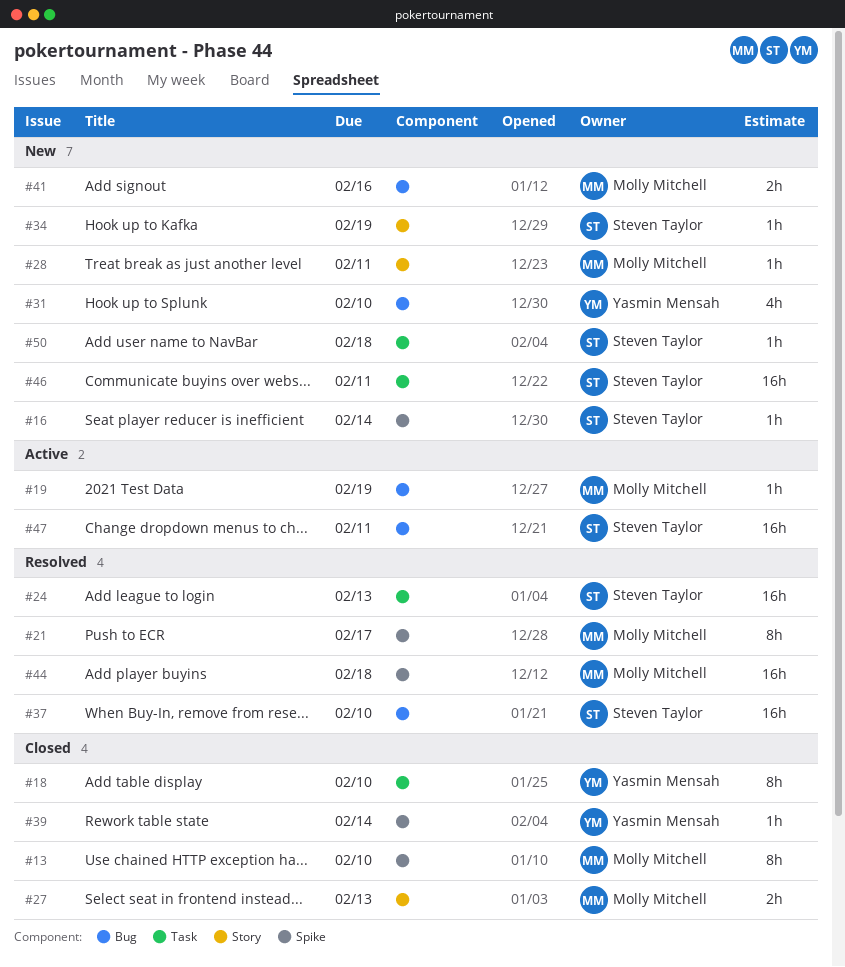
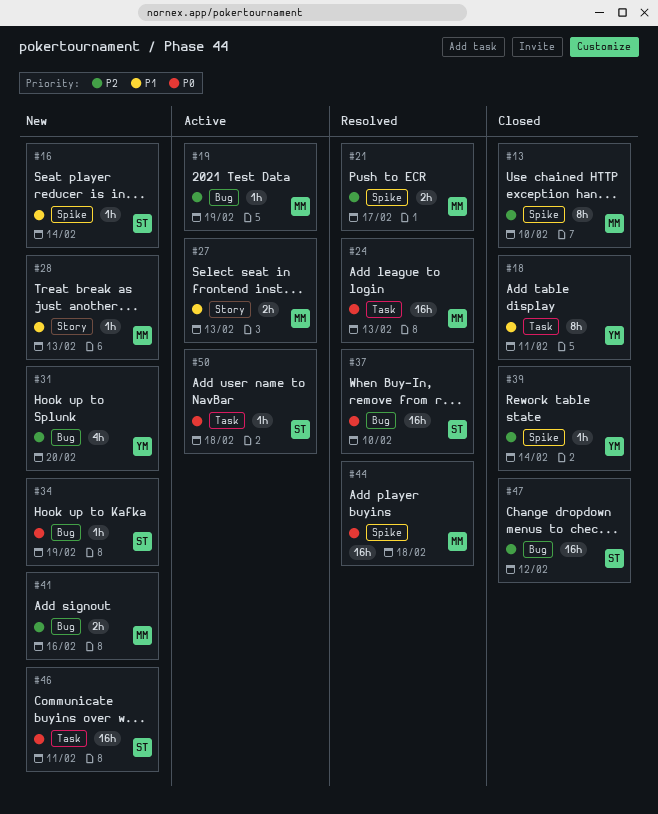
#18, due: Feb 10 -> Feb 11
#21, estimate: 8h -> 2h
#24, owner: Steven Taylor -> Molly Mitchell
#27, status: Closed -> Active
#28, due: Feb 11 -> Feb 13
#31, due: Feb 10 -> Feb 20
#34, label: Story -> Bug
#47, status: Active -> Closed
#47, due: Feb 11 -> Feb 12
#50, status: New -> Active

